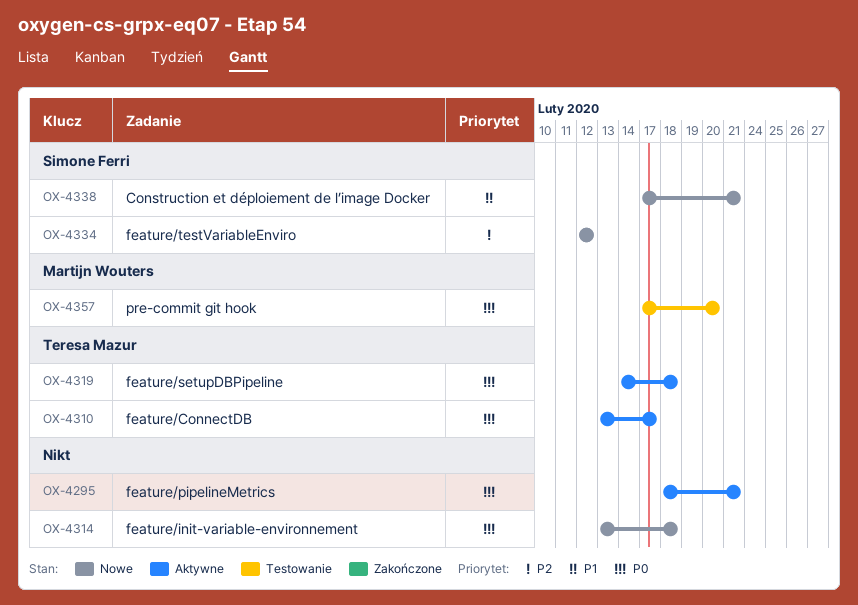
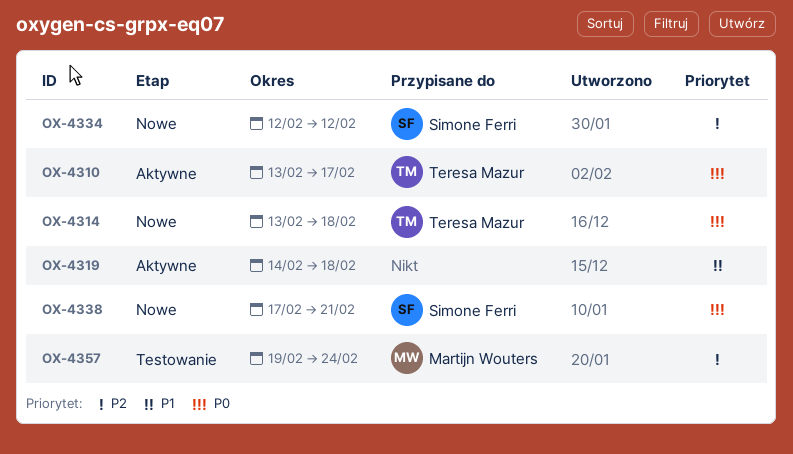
OX-4295: present -> none
OX-4314, owner: none -> Teresa Mazur
OX-4319, owner: Teresa Mazur -> none
OX-4319, priority: P0 -> P1
OX-4338, priority: P1 -> P0
OX-4357, priority: P0 -> P2
OX-4357, start: Feb 17 -> Feb 19
OX-4357, due: Feb 20 -> Feb 24

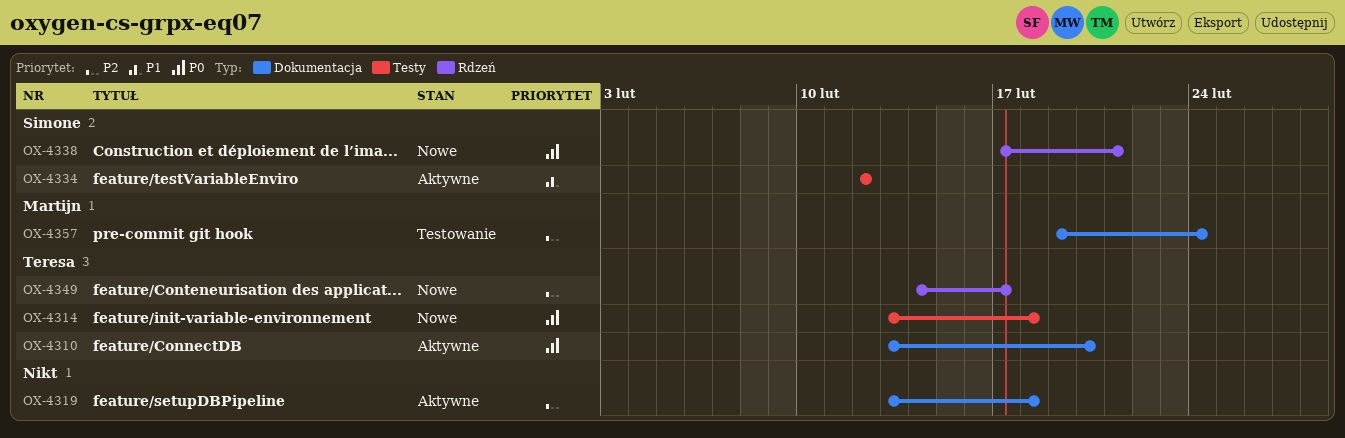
OX-4310, due: Feb 17 -> Feb 20
OX-4319, priority: P1 -> P2
OX-4319, start: Feb 14 -> Feb 13
OX-4334, status: Nowe -> Aktywne
OX-4334, priority: P2 -> P1
OX-4349: none -> present

